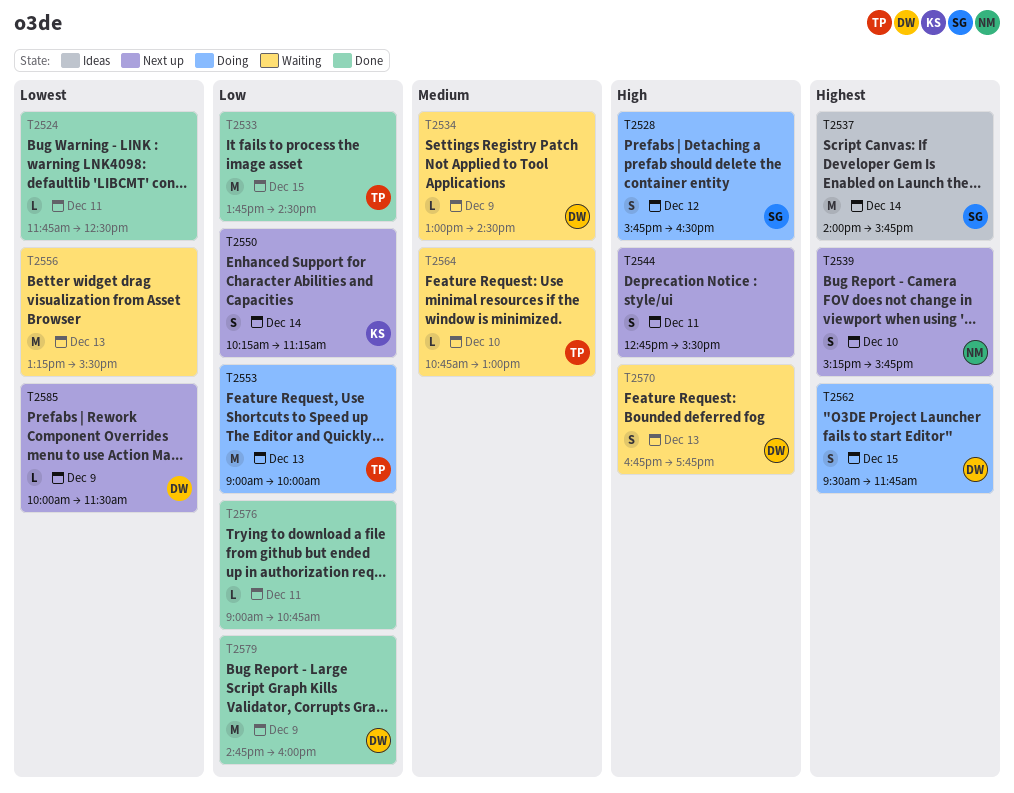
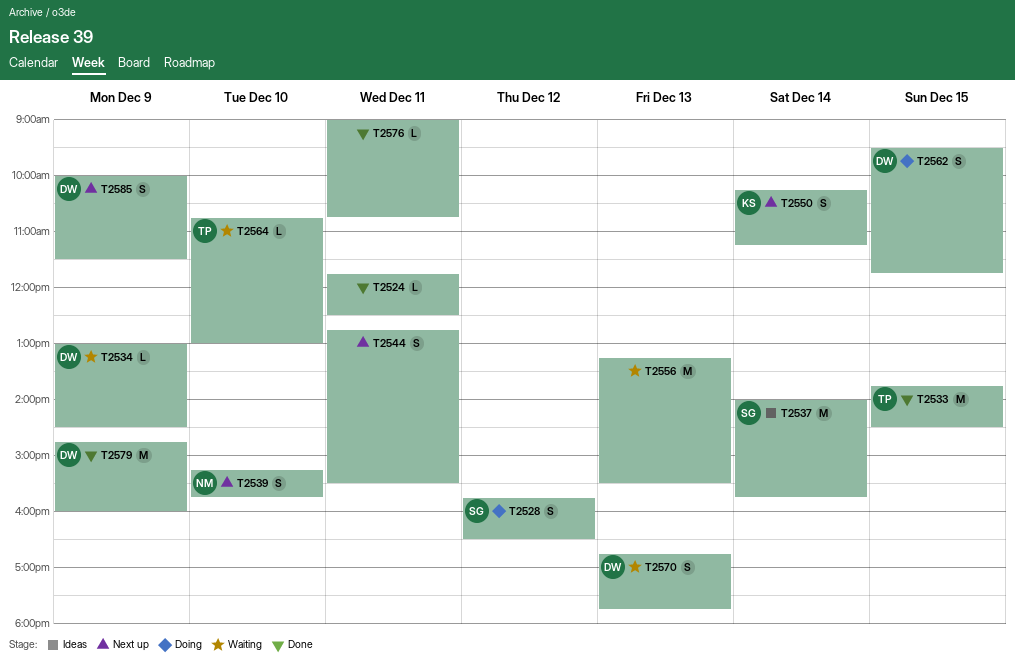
T2553: present -> none
T2585, estimate: L -> S

